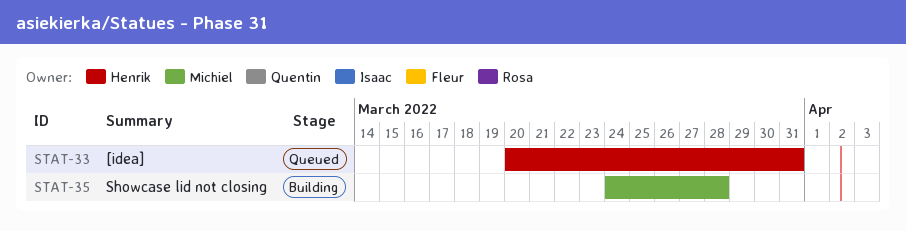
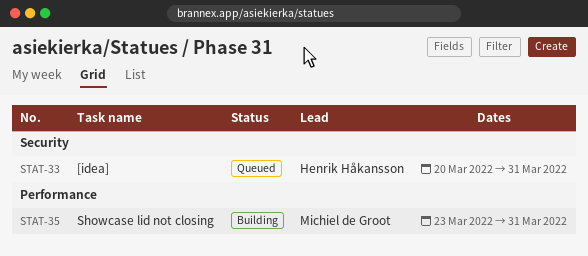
STAT-35, start: Mar 24 -> Mar 23
STAT-35, due: Mar 28 -> Mar 31

